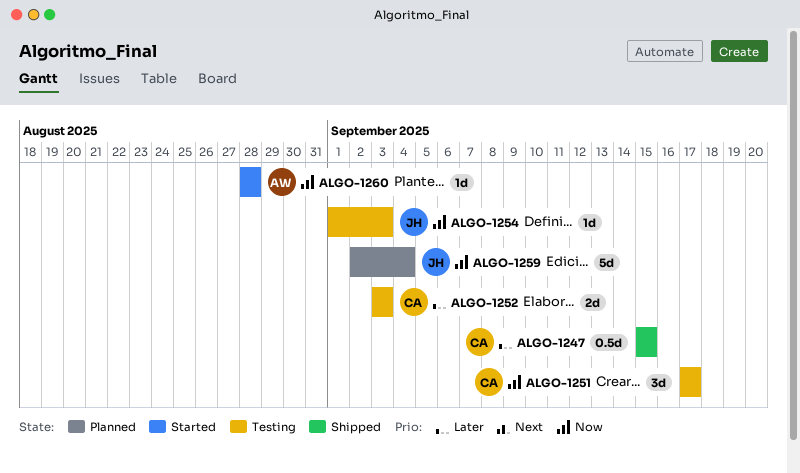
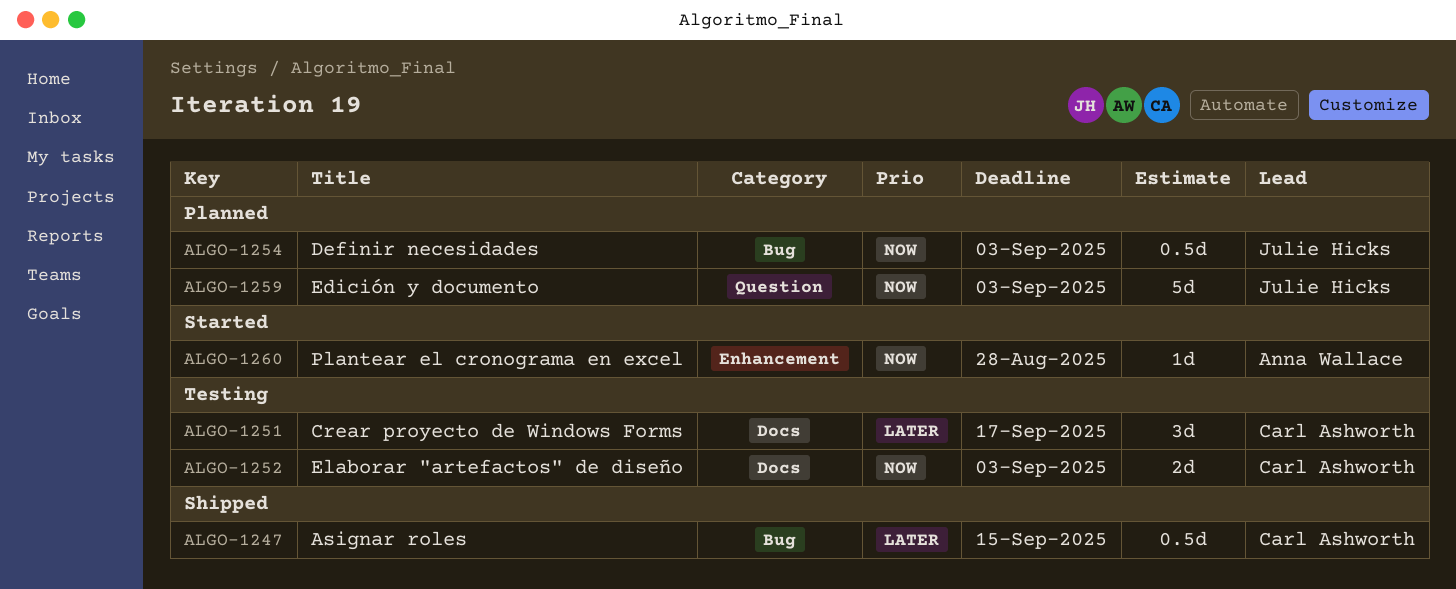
ALGO-1251, priority: Now -> Later
ALGO-1252, priority: Later -> Now
ALGO-1254, status: Testing -> Planned
ALGO-1254, estimate: 1d -> 0.5d
ALGO-1259, due: Sep 4 -> Sep 3

